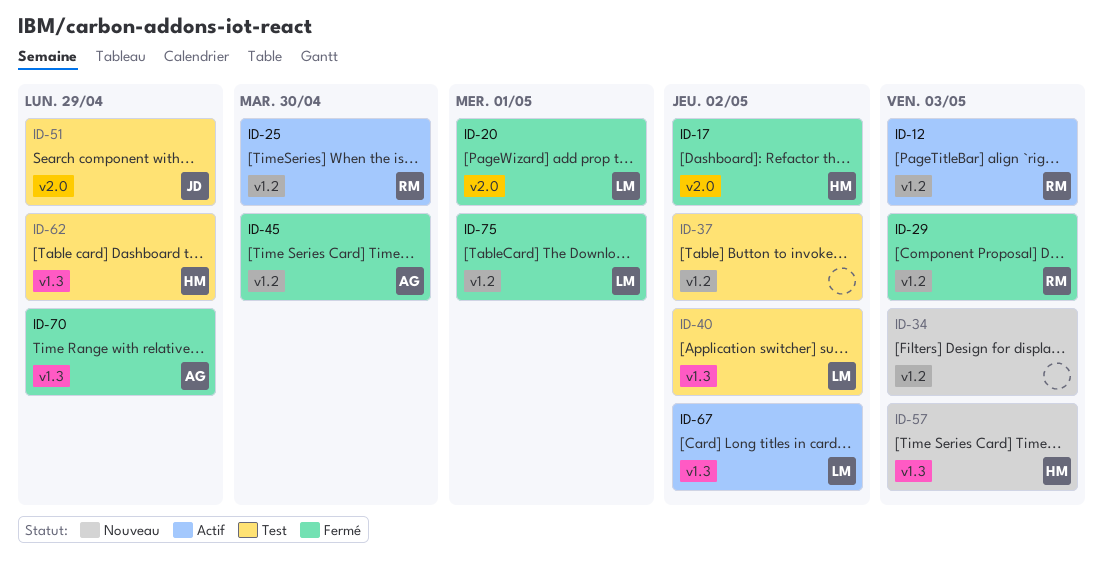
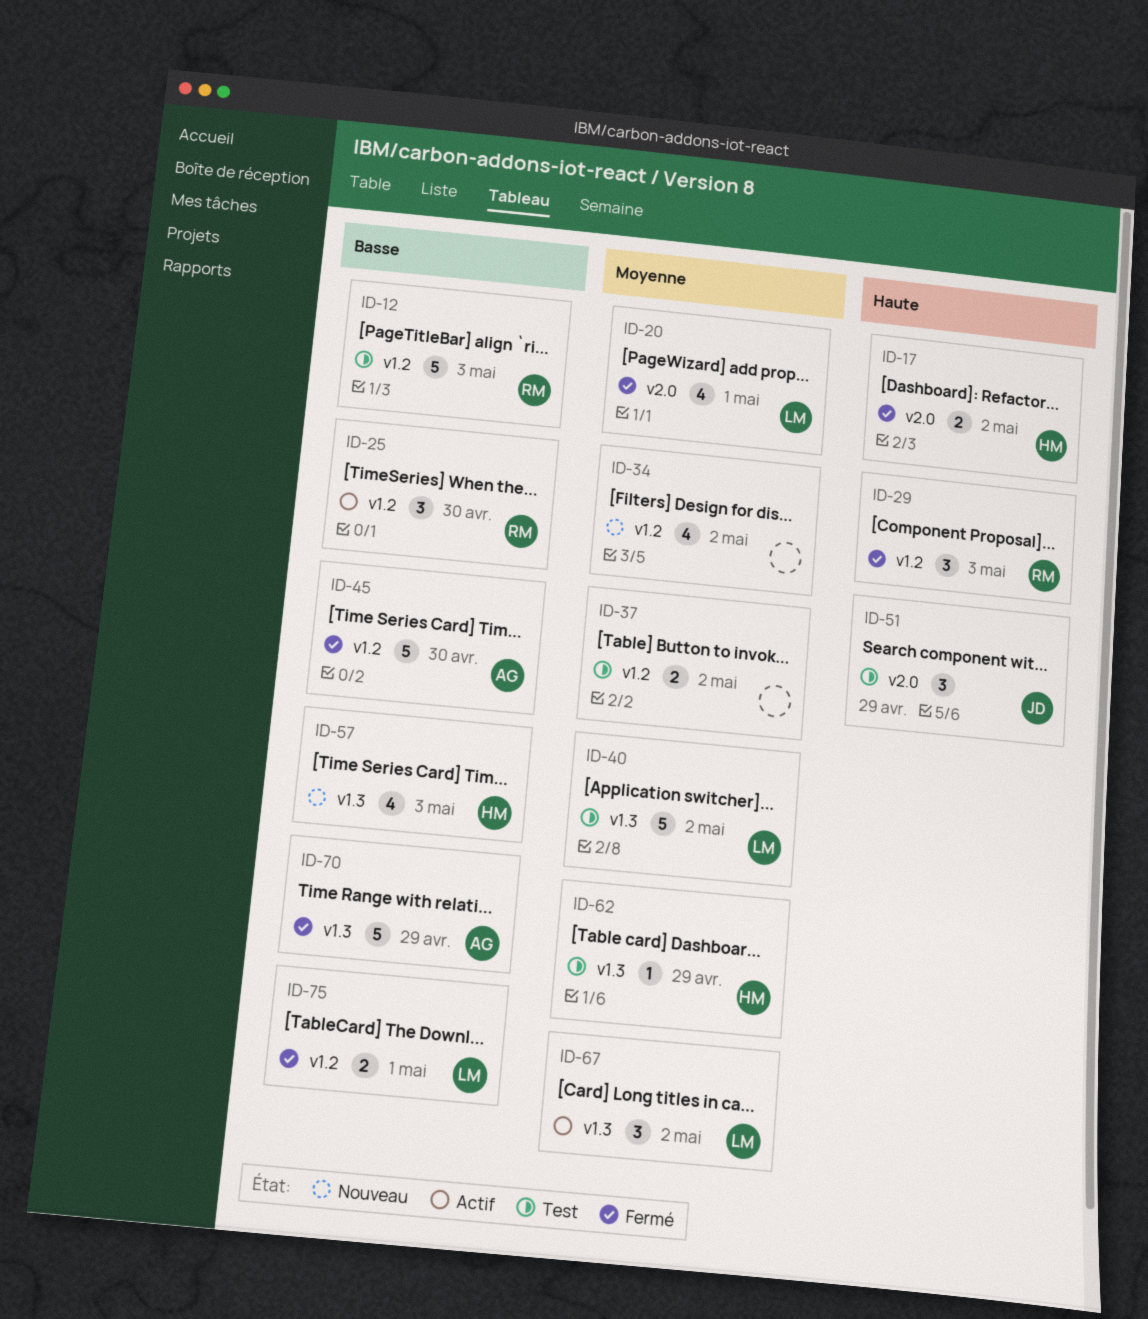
ID-12, status: Actif -> Test
ID-34, due: May 3 -> May 2

